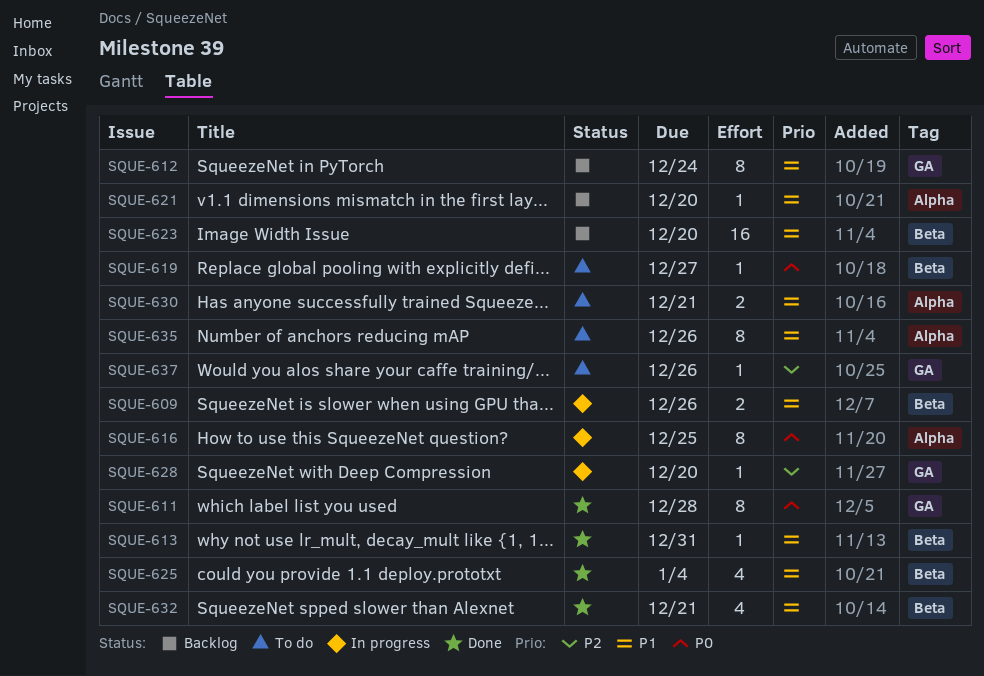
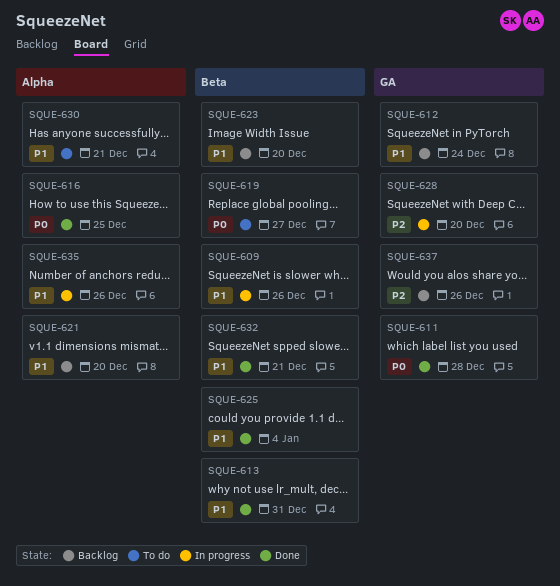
SQUE-616, status: In progress -> Done
SQUE-635, status: To do -> In progress
SQUE-637, status: To do -> Backlog

